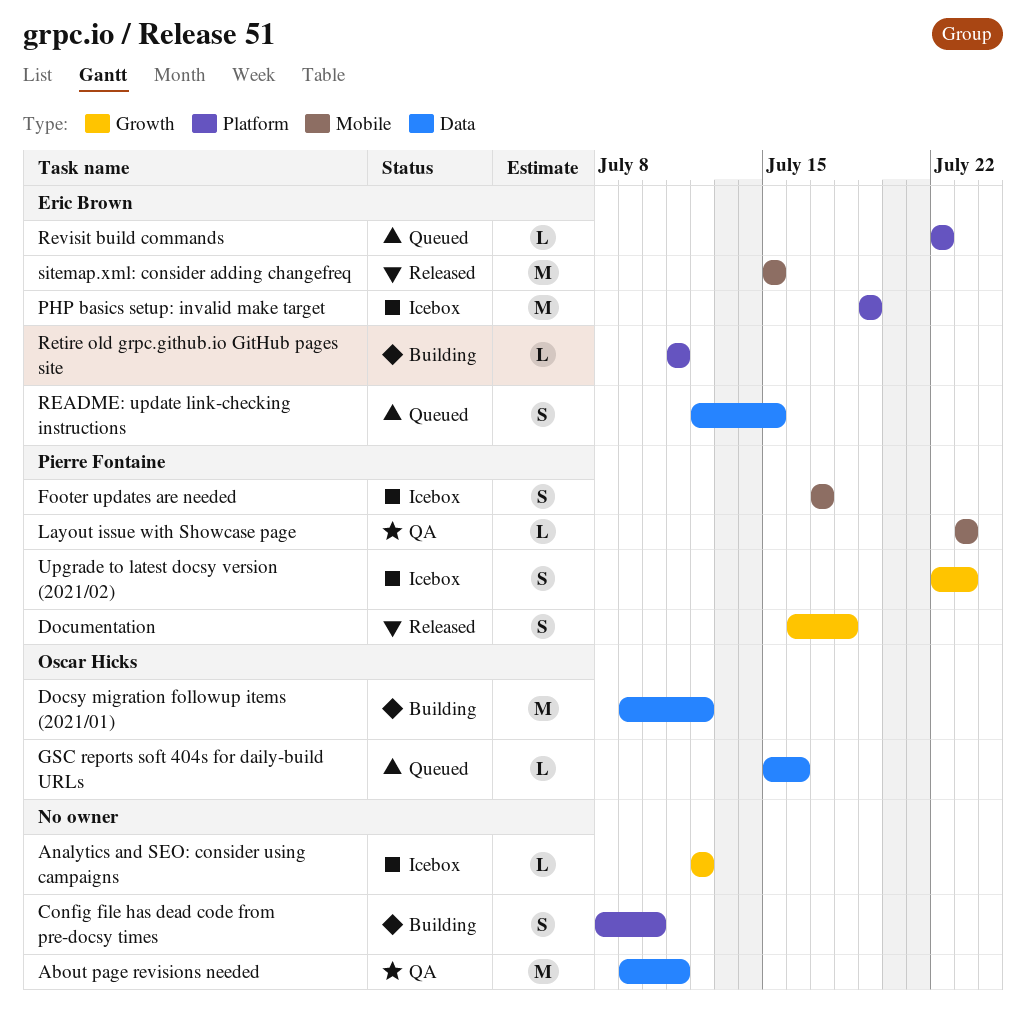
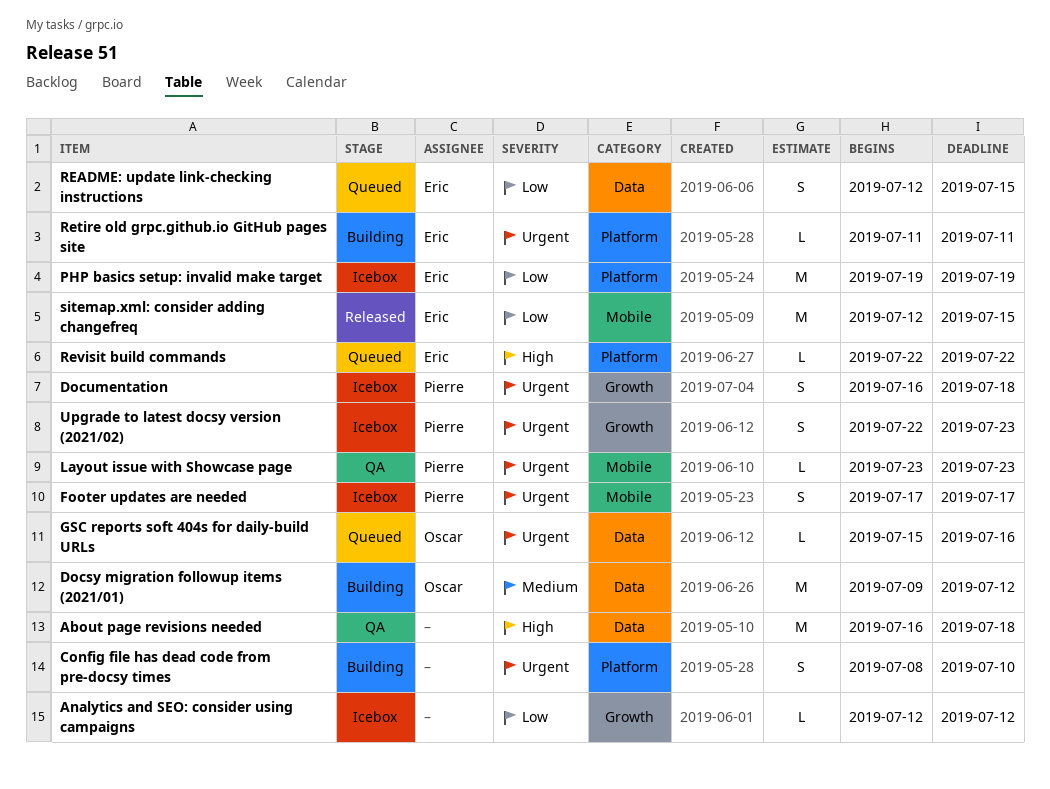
About page revisions needed, start: Jul 9 -> Jul 16
About page revisions needed, due: Jul 11 -> Jul 18
Documentation, status: Released -> Icebox
sitemap.xml: consider adding changefreq, start: Jul 15 -> Jul 12

